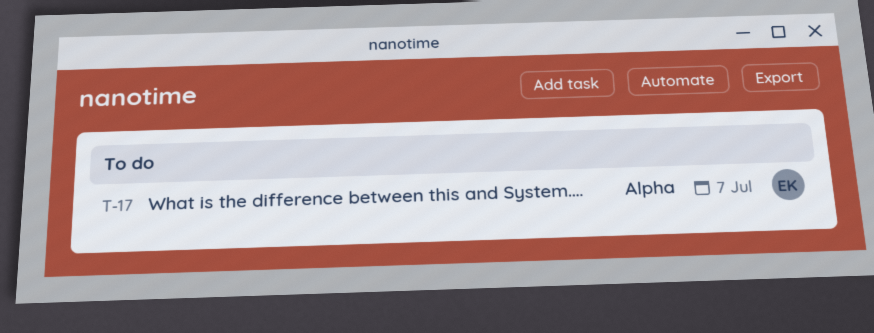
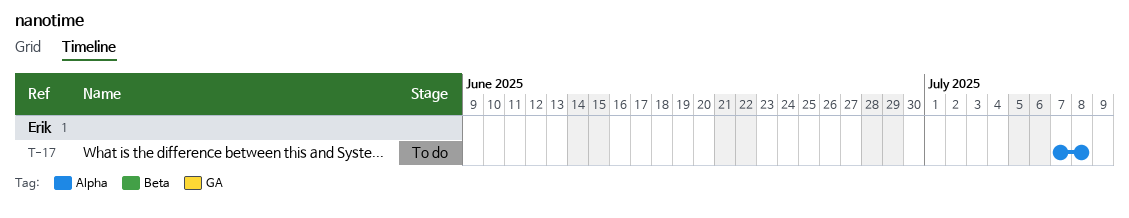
T-17, due: Jul 7 -> Jul 8

